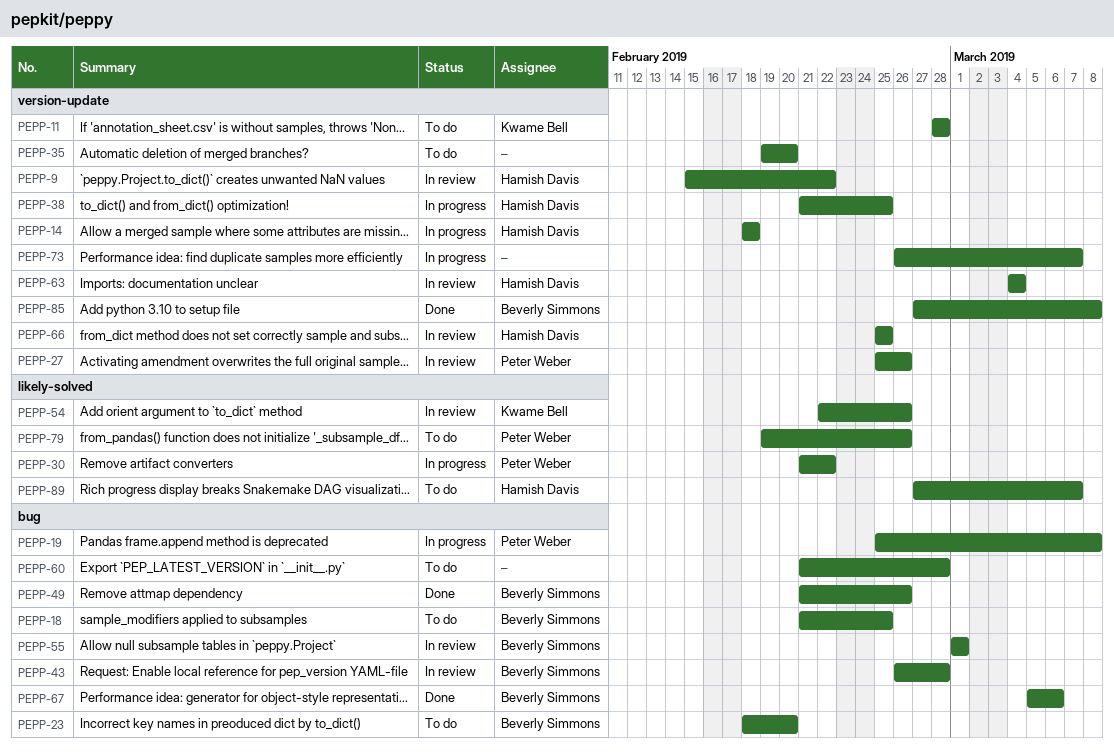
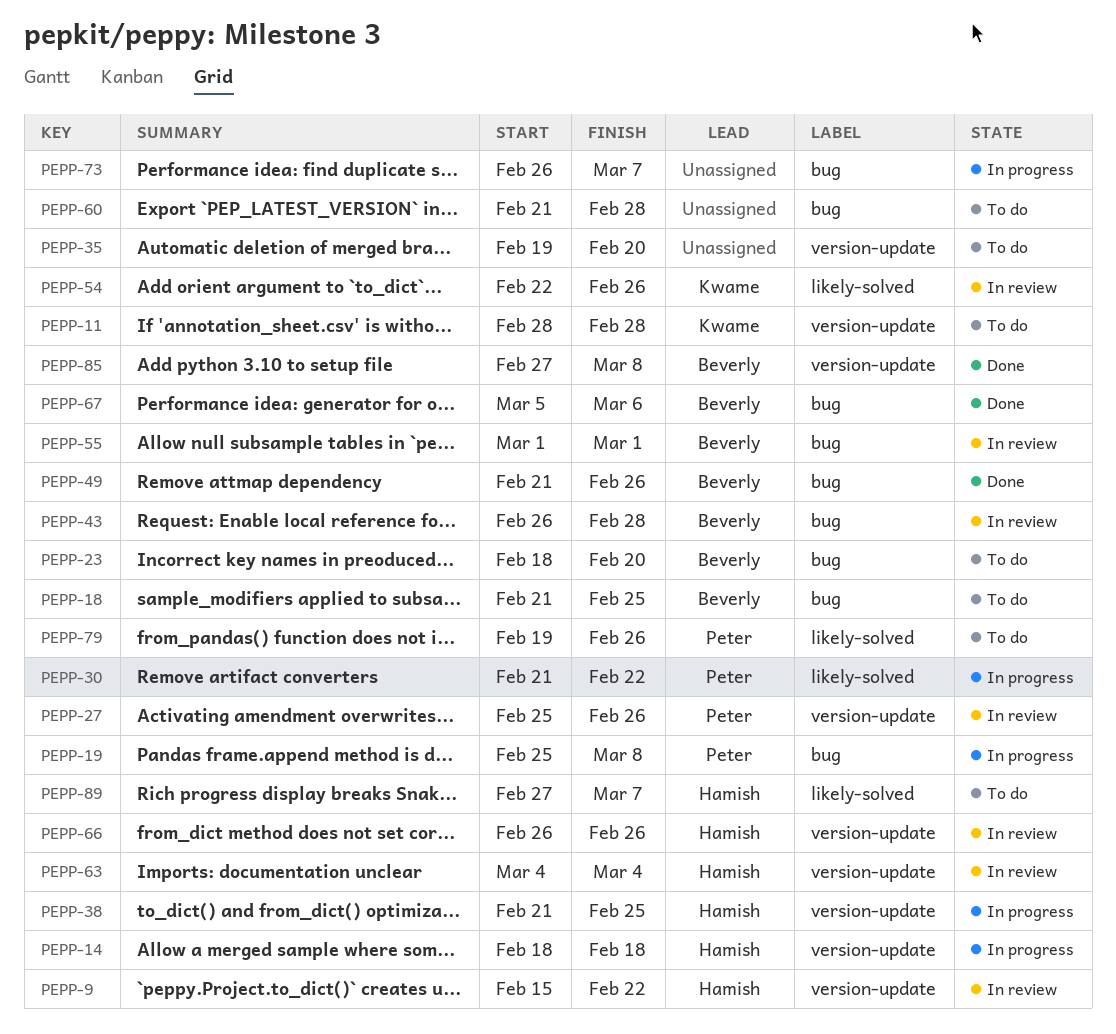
PEPP-66, start: Feb 25 -> Feb 26
PEPP-66, due: Feb 25 -> Feb 26
PEPP-73, label: version-update -> bug

